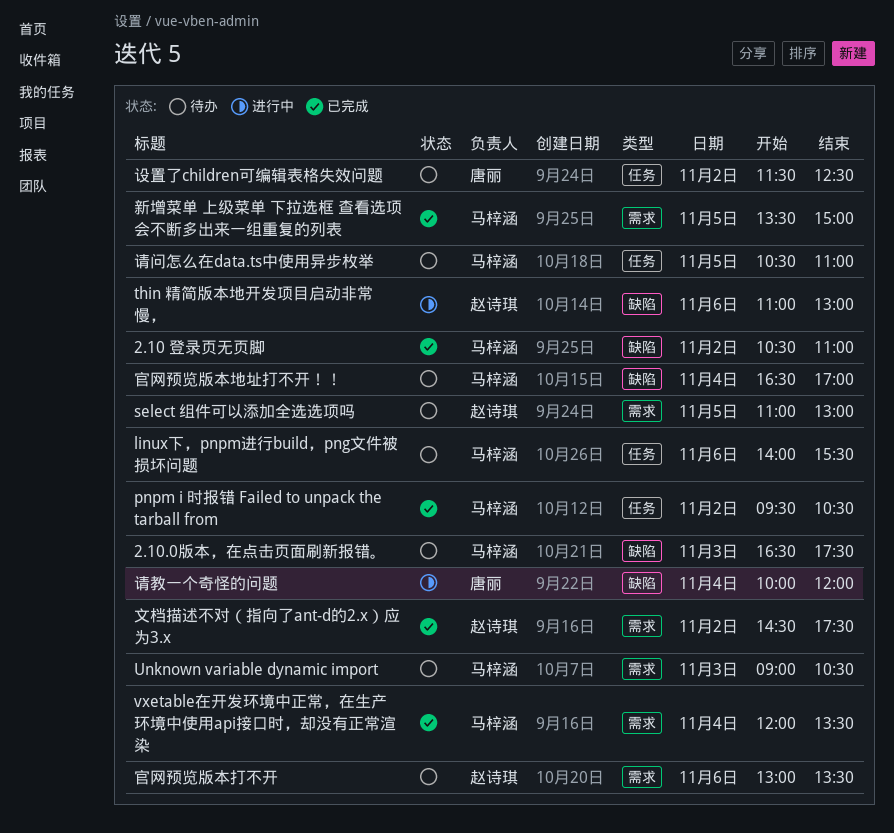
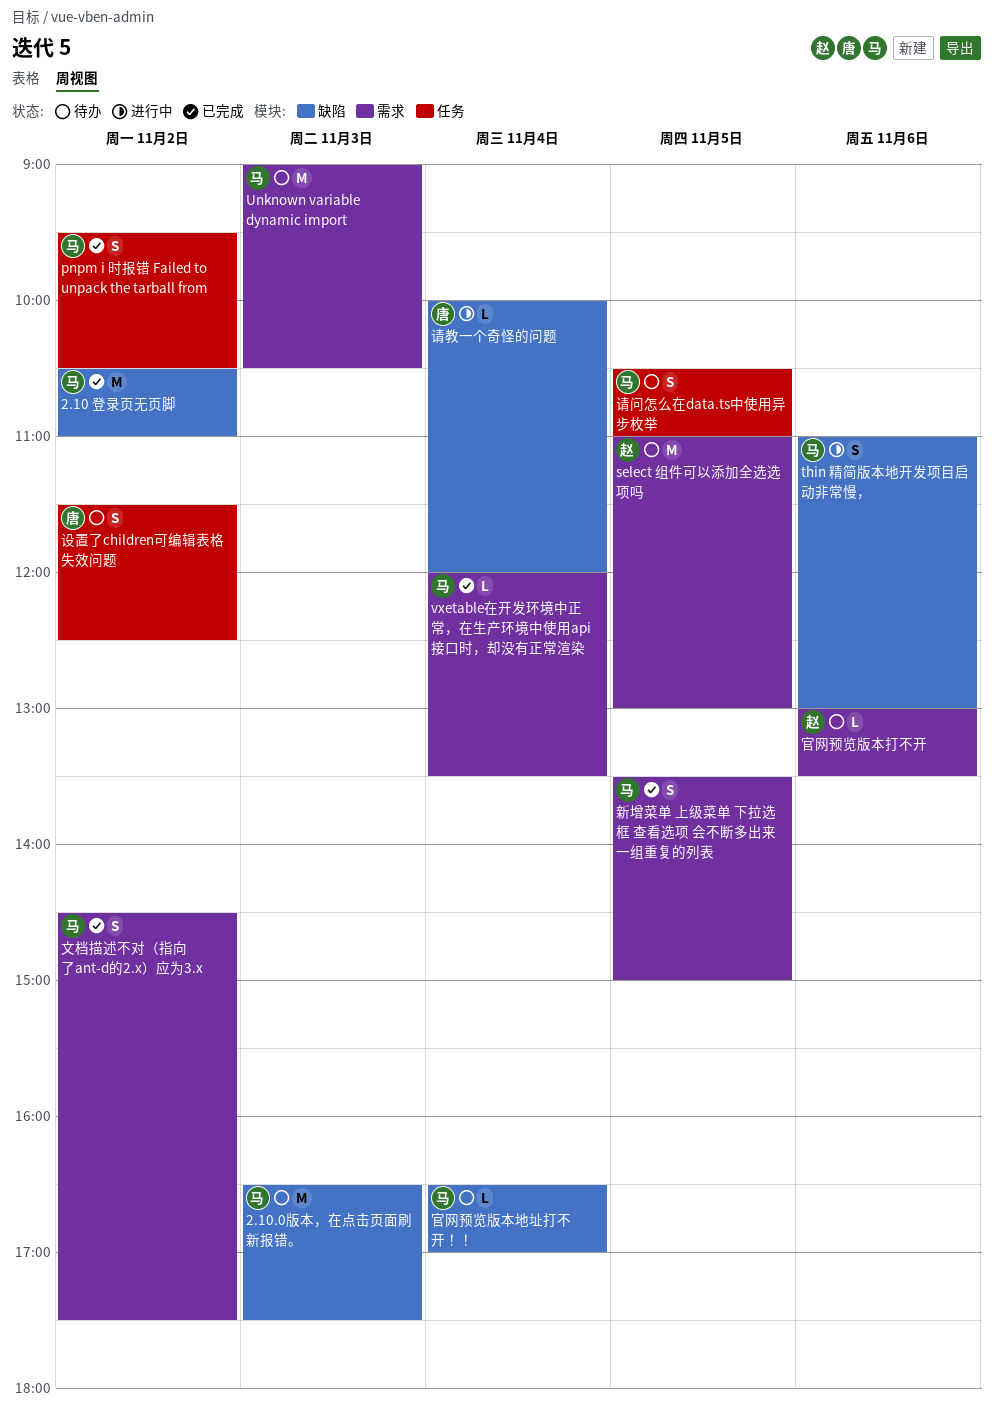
linux下，pnpm进行build，png文件被损坏问题: present -> none
thin 精简版本地开发项目启动非常慢，, owner: 赵诗琪 -> 马梓涵
文档描述不对（指向了ant-d的2.x）应为3.x, owner: 赵诗琪 -> 马梓涵

